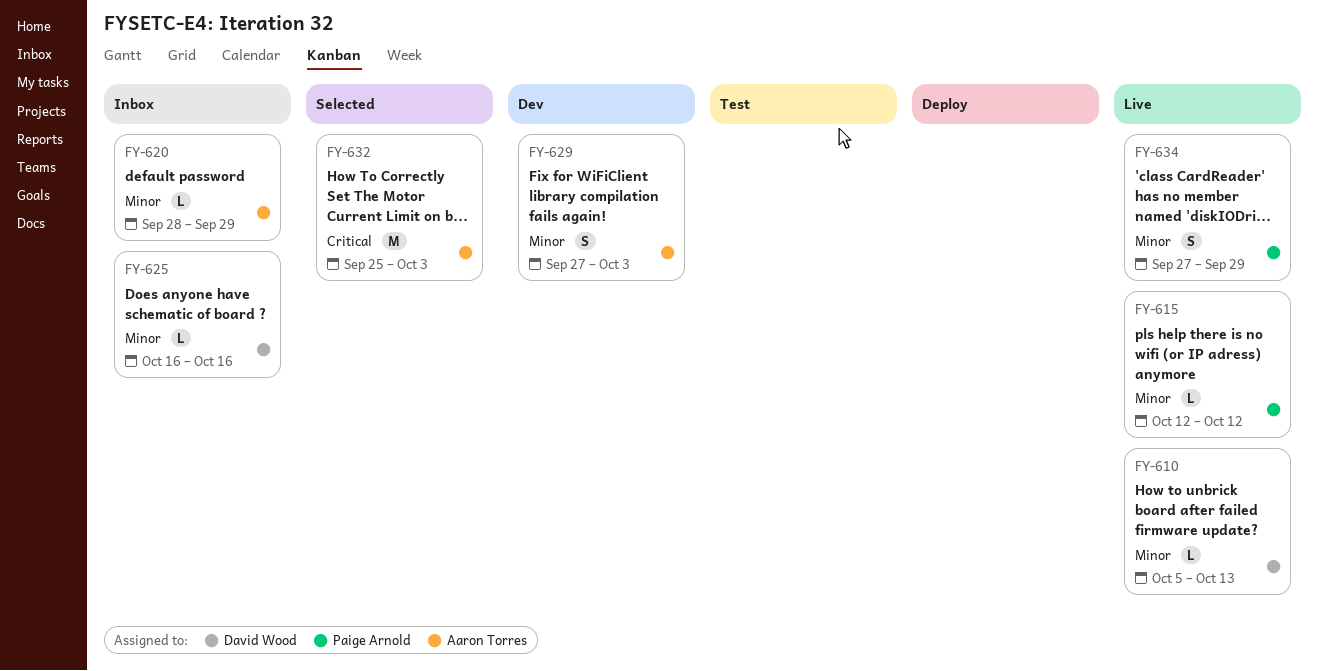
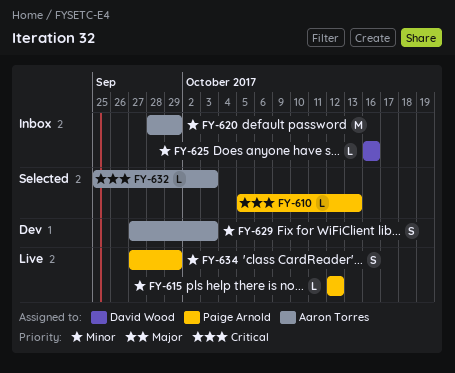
FY-610, status: Live -> Selected
FY-610, owner: David Wood -> Paige Arnold
FY-610, priority: Minor -> Critical
FY-620, estimate: L -> M
FY-632, estimate: M -> L

